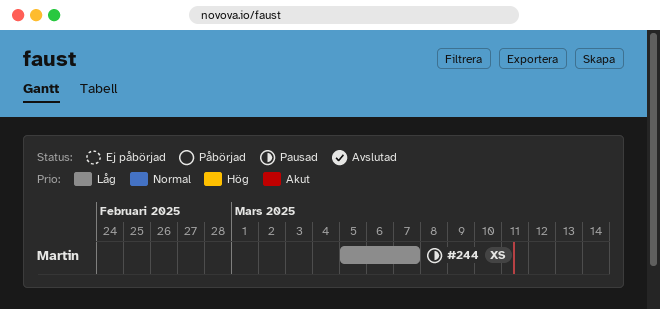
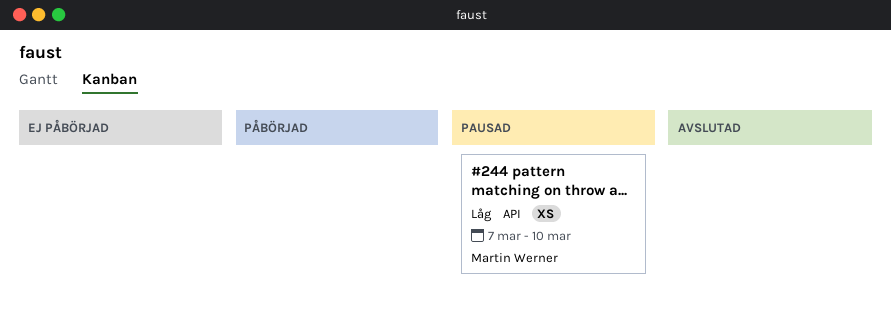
#244, start: Mar 5 -> Mar 7
#244, due: Mar 7 -> Mar 10

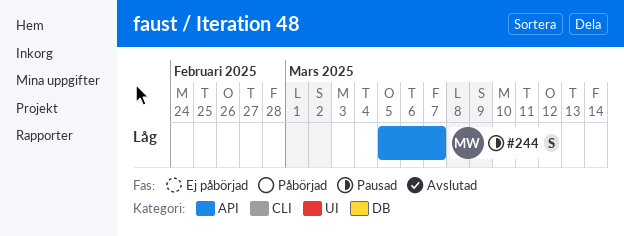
#244, estimate: XS -> S
#244, start: Mar 7 -> Mar 5
#244, due: Mar 10 -> Mar 7

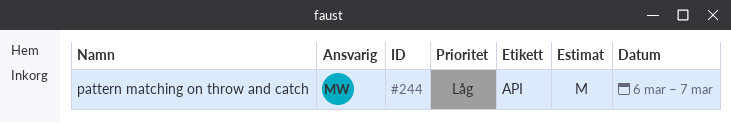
#244, estimate: S -> M
#244, start: Mar 5 -> Mar 6

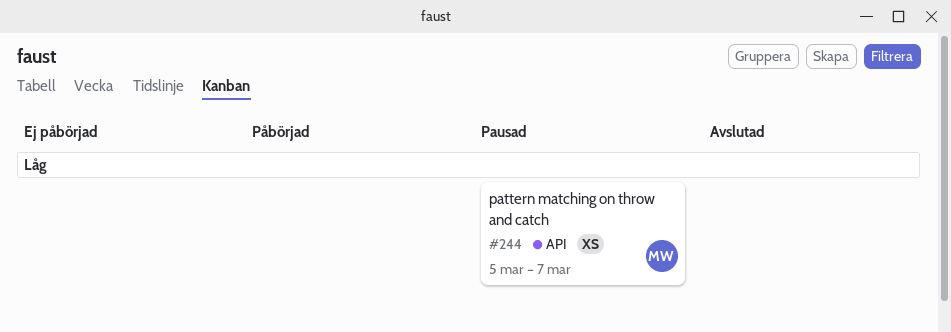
#244, estimate: M -> XS
#244, start: Mar 6 -> Mar 5

